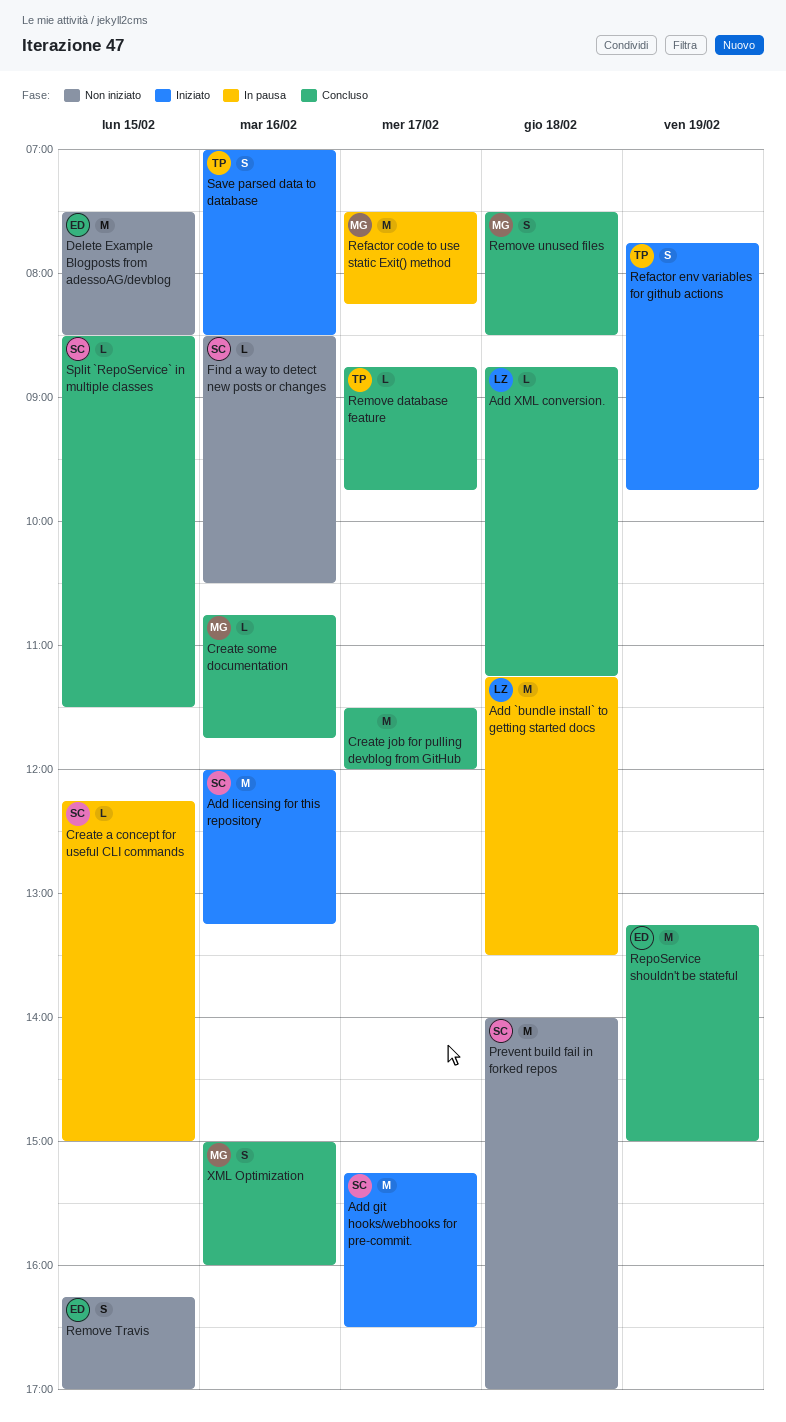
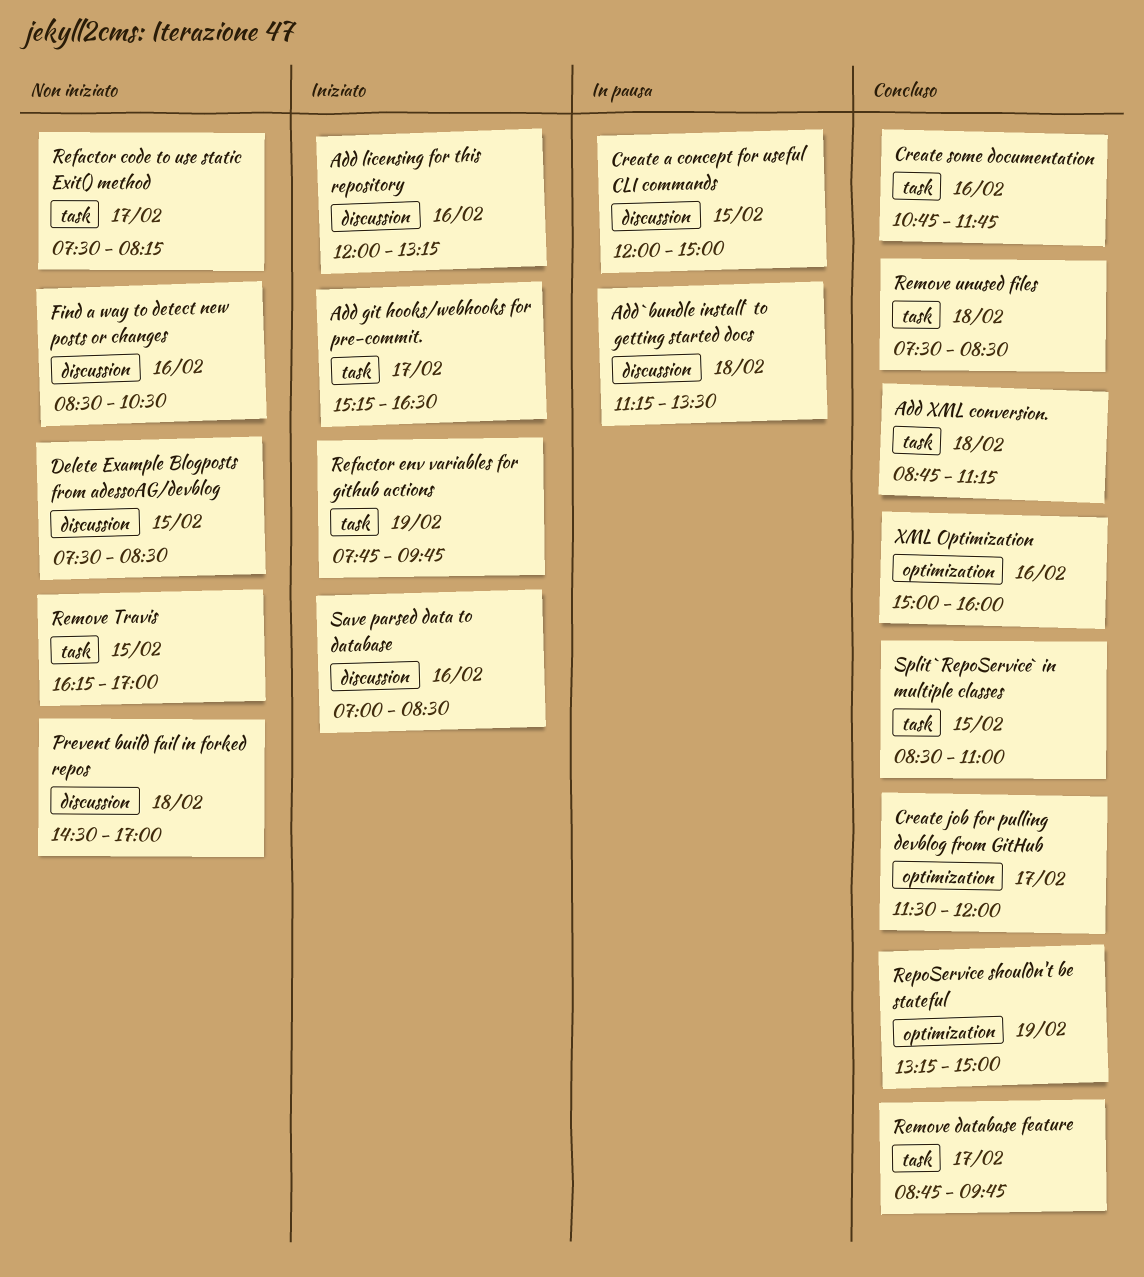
Create a concept for useful CLI commands, begins: 12:15 -> 12:00
Prevent build fail in forked repos, begins: 14:00 -> 14:30
Refactor code to use static Exit() method, status: In pausa -> Non iniziato
Split `RepoService` in multiple classes, ends: 11:30 -> 11:00

